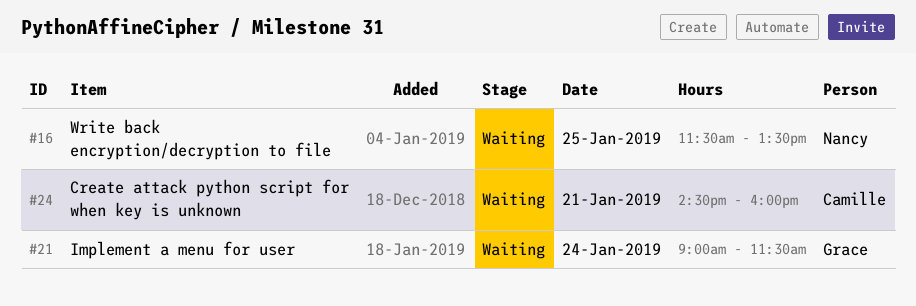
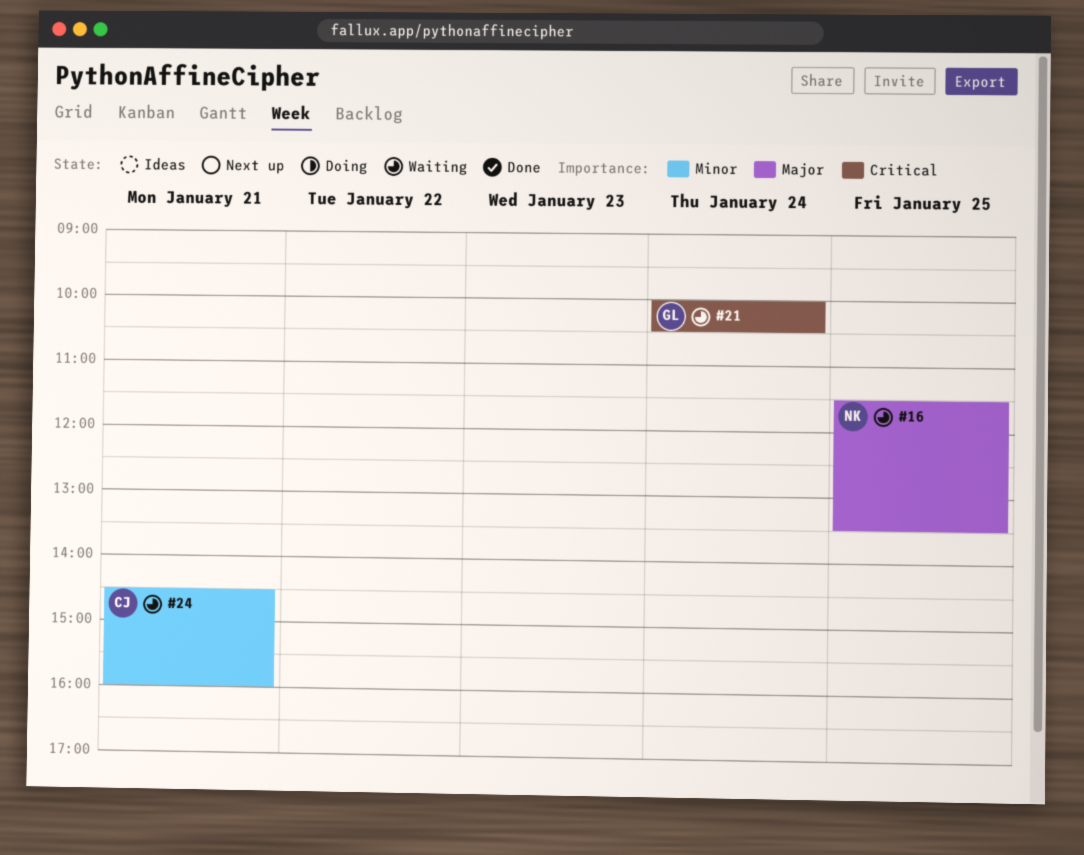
#21, begins: 09:00 -> 10:00
#21, ends: 11:30 -> 10:30

